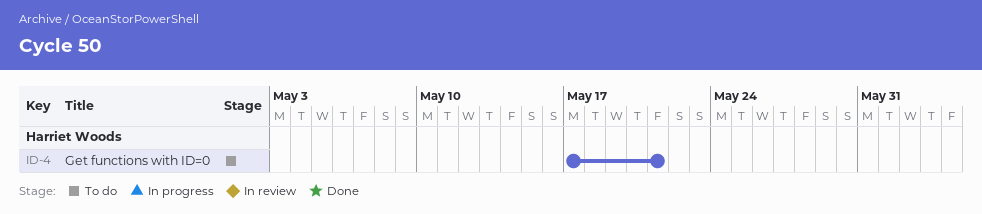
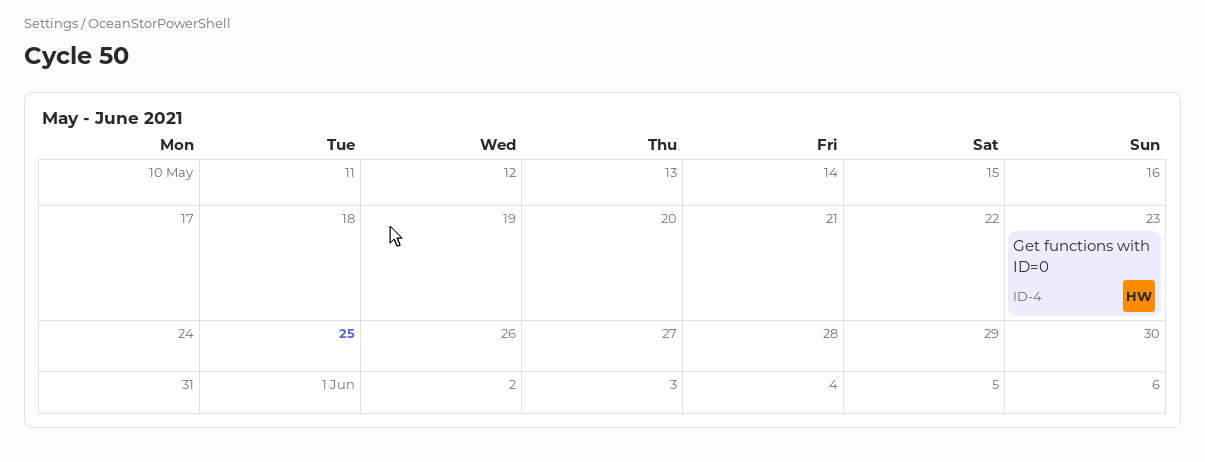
ID-4, due: May 21 -> May 23

